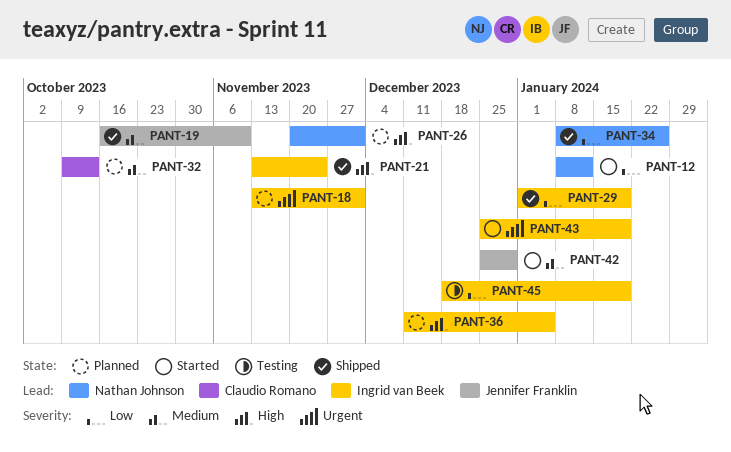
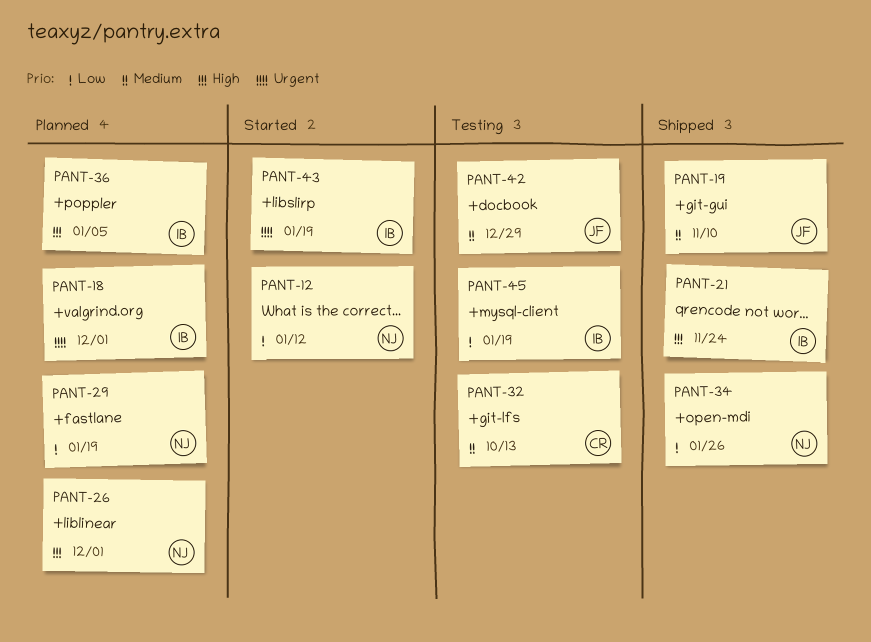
PANT-29, status: Shipped -> Planned
PANT-29, owner: Ingrid van Beek -> Nathan Johnson
PANT-32, status: Planned -> Testing
PANT-42, status: Started -> Testing

